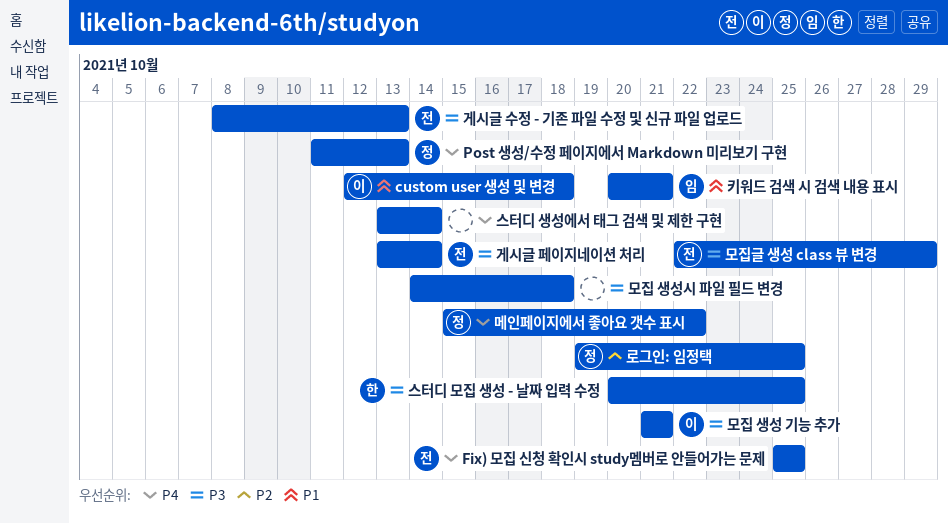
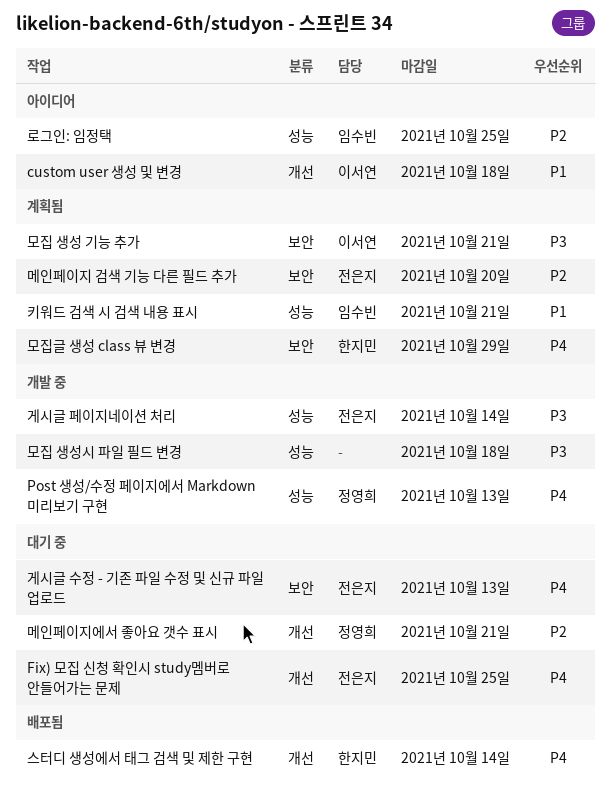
게시글 수정 - 기존 파일 수정 및 신규 파일 업로드, priority: P3 -> P4
로그인: 임정택, owner: 정영희 -> 임수빈
메인페이지 검색 기능 다른 필드 추가: none -> present
메인페이지에서 좋아요 갯수 표시, priority: P4 -> P2
메인페이지에서 좋아요 갯수 표시, due: Oct 22 -> Oct 21
모집글 생성 class 뷰 변경, owner: 전은지 -> 한지민
모집글 생성 class 뷰 변경, priority: P3 -> P4
스터디 모집 생성 - 날짜 입력 수정: present -> none
스터디 생성에서 태그 검색 및 제한 구현, owner: none -> 한지민

